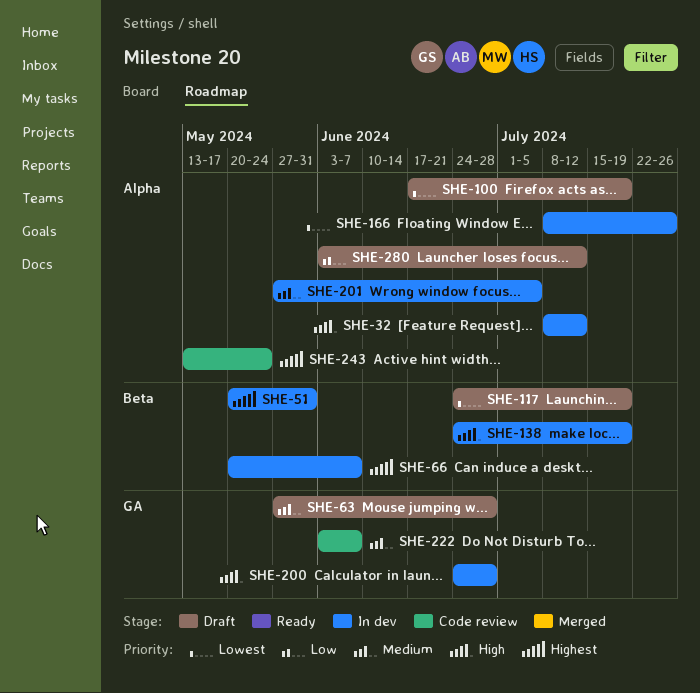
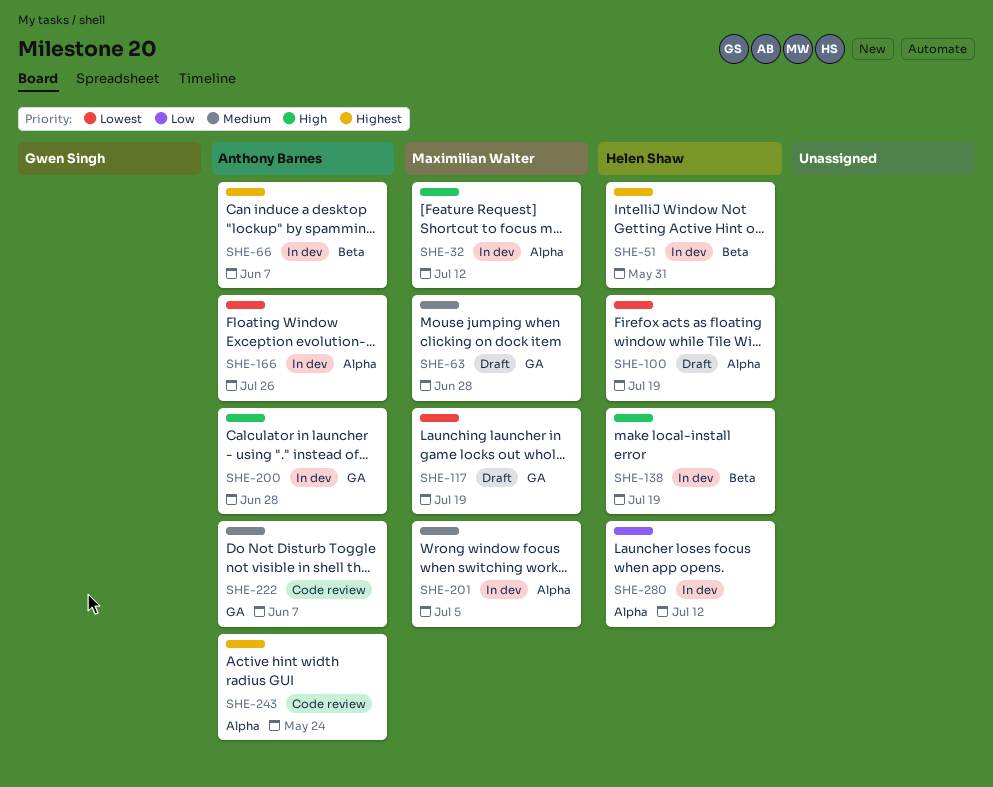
SHE-117, label: Beta -> GA
SHE-280, status: Draft -> In dev

